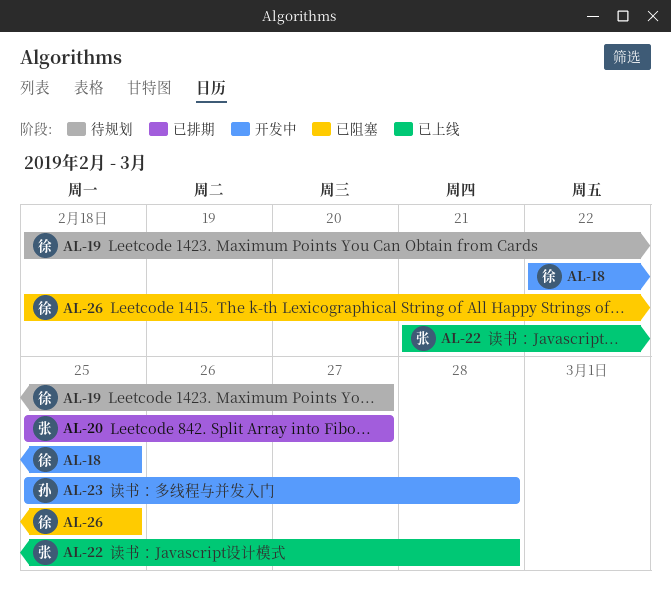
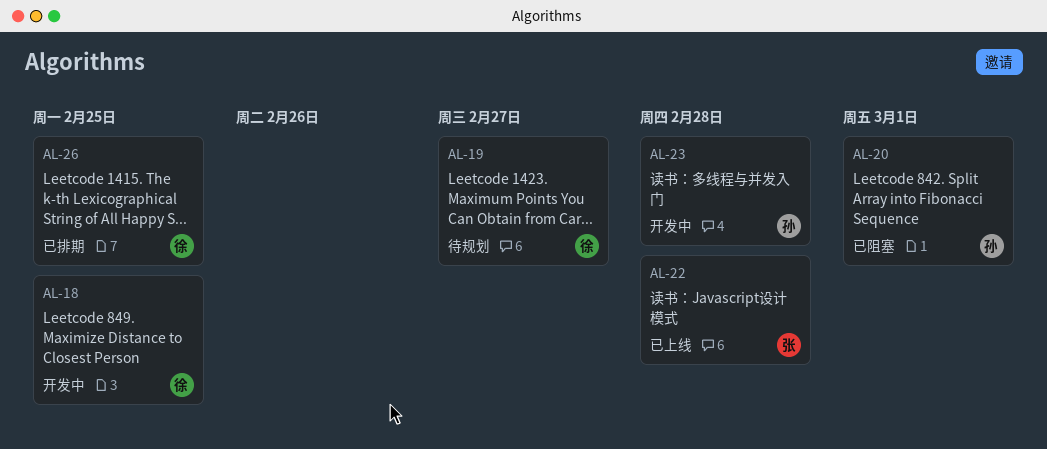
AL-20, status: 已排期 -> 已阻塞
AL-20, owner: 张 -> 孙
AL-20, due: Feb 27 -> Mar 1
AL-26, status: 已阻塞 -> 已排期

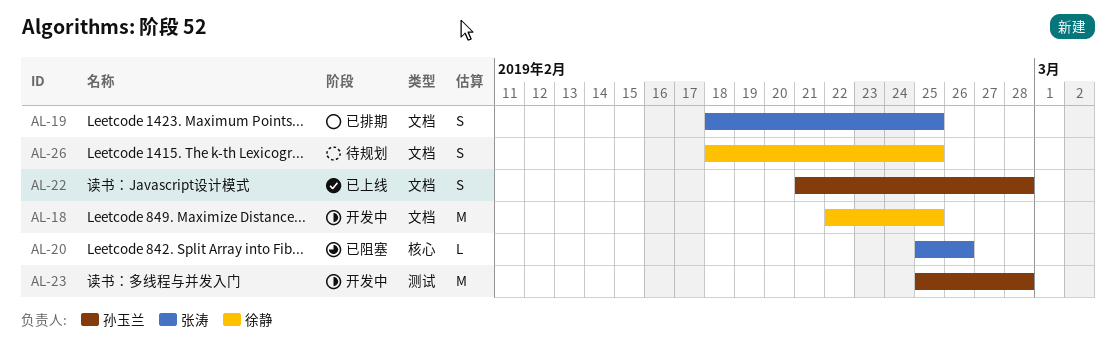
AL-19, status: 待规划 -> 已排期
AL-19, owner: 徐静 -> 张涛
AL-19, due: Feb 27 -> Feb 25
AL-20, owner: 孙玉兰 -> 张涛
AL-20, due: Mar 1 -> Feb 26
AL-22, owner: 张涛 -> 孙玉兰
AL-26, status: 已排期 -> 待规划

